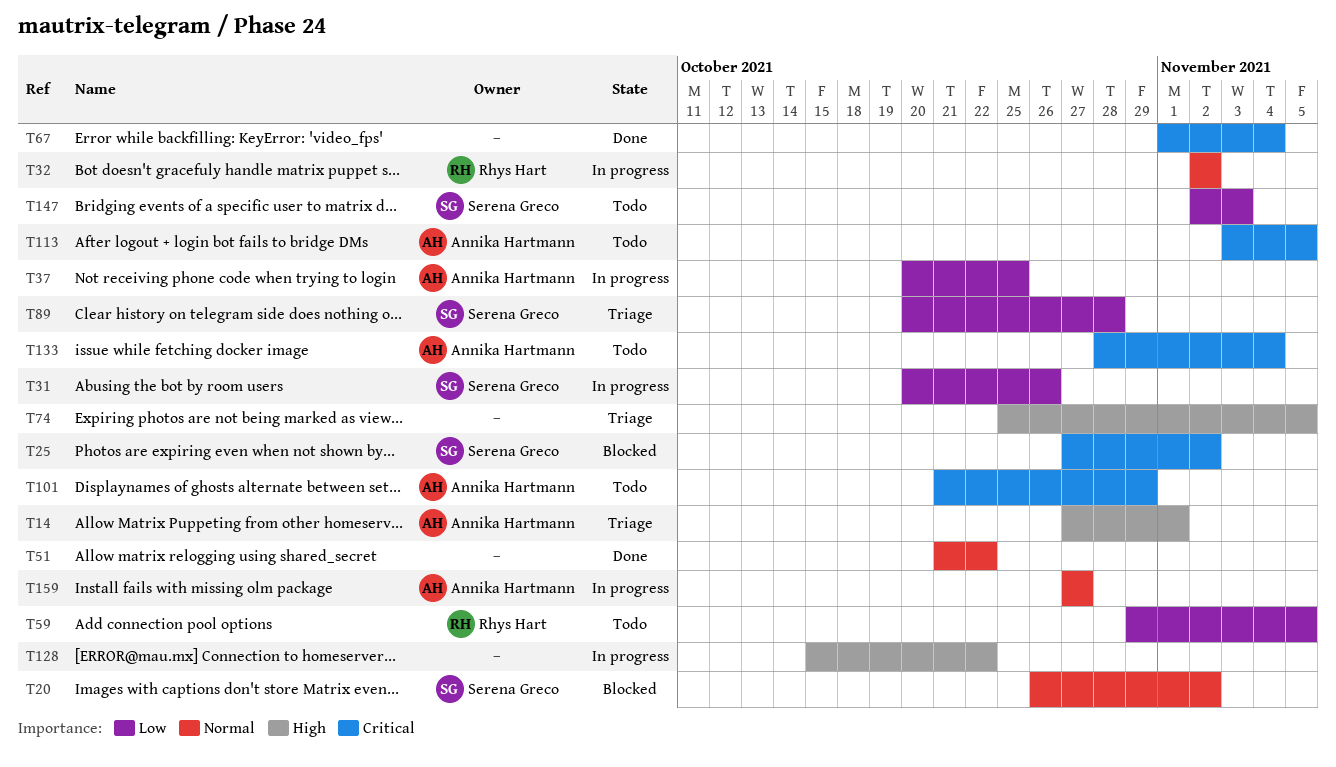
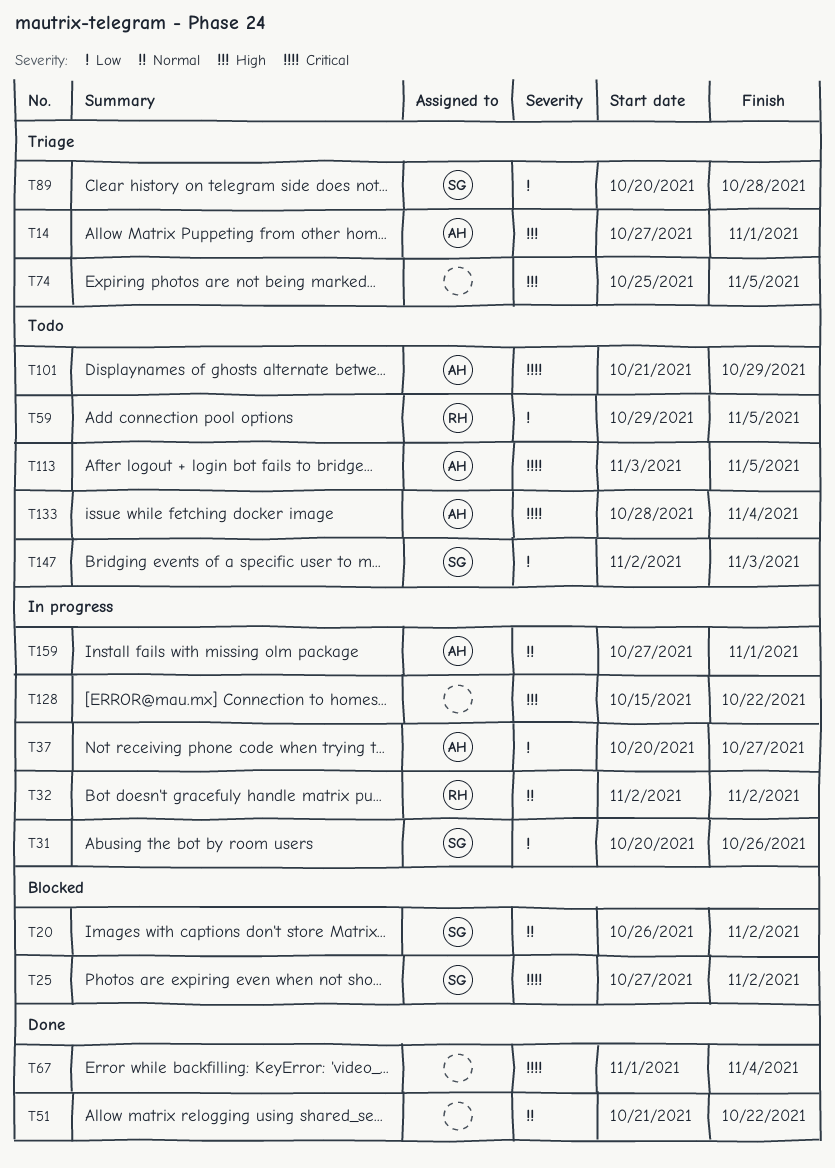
T37, due: Oct 25 -> Oct 27
T159, due: Oct 27 -> Nov 1

